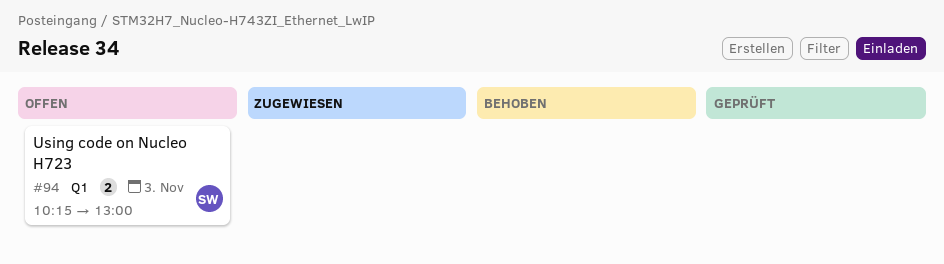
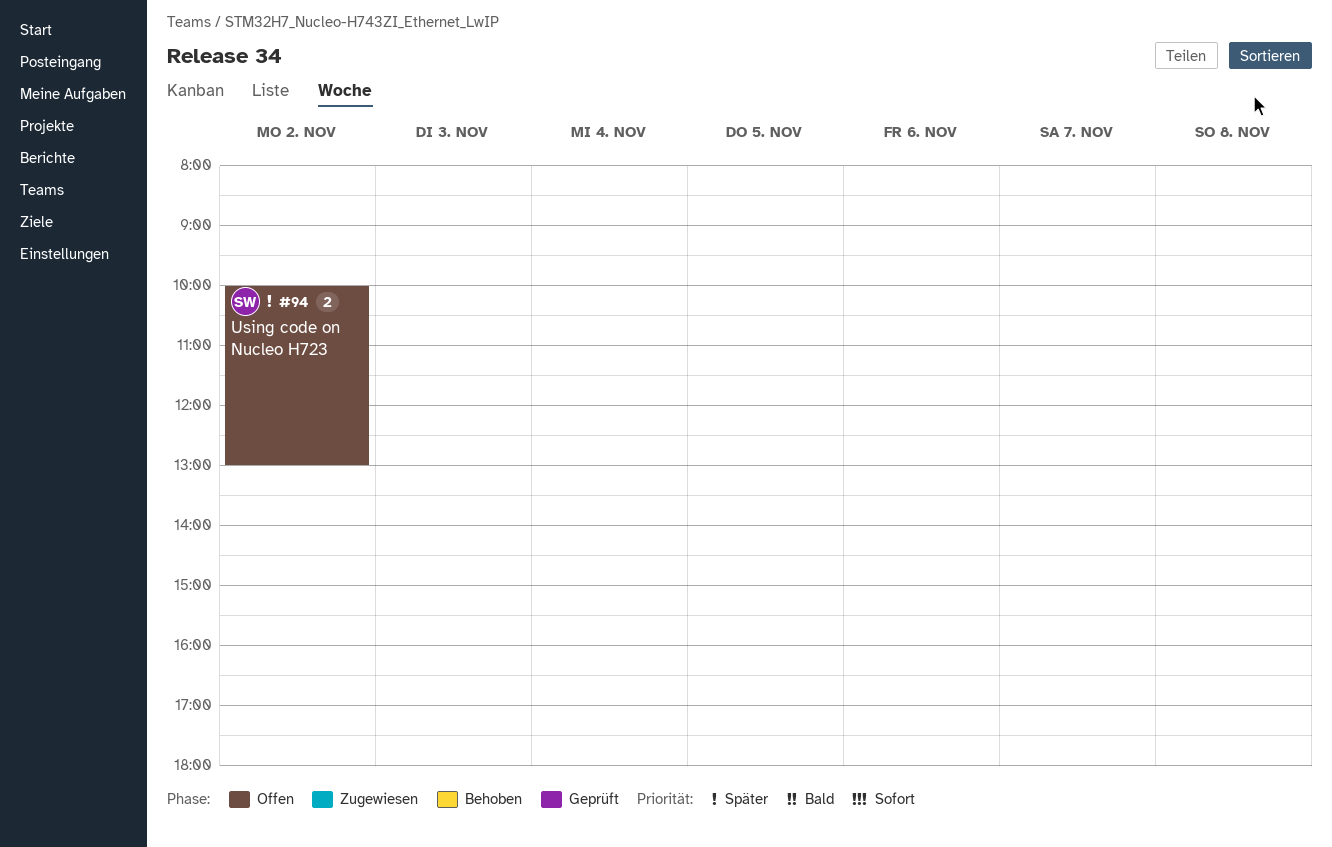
#94, day: Nov 3 -> Nov 2
#94, begins: 10:15 -> 10:00

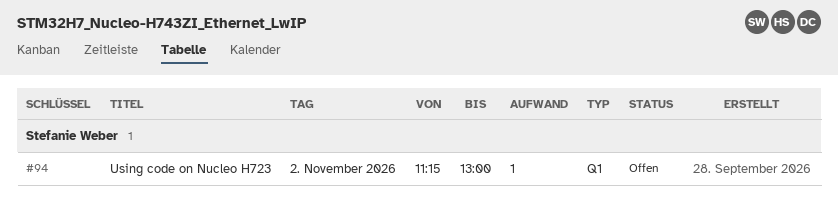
#94, estimate: 2 -> 1
#94, begins: 10:00 -> 11:15

